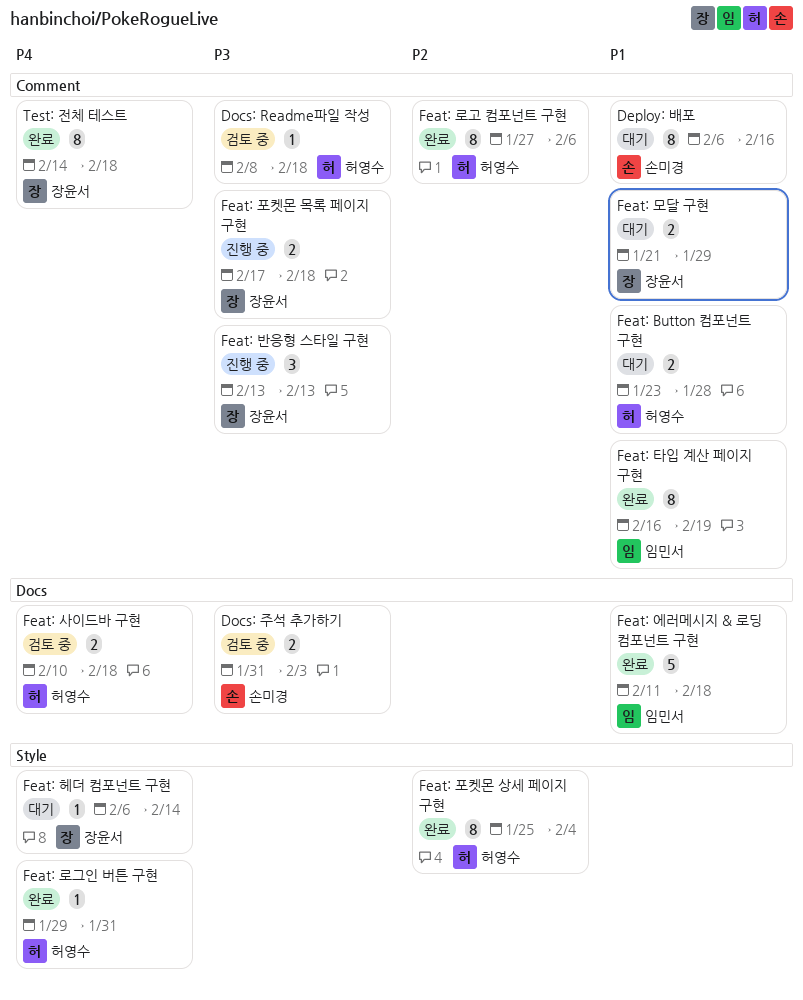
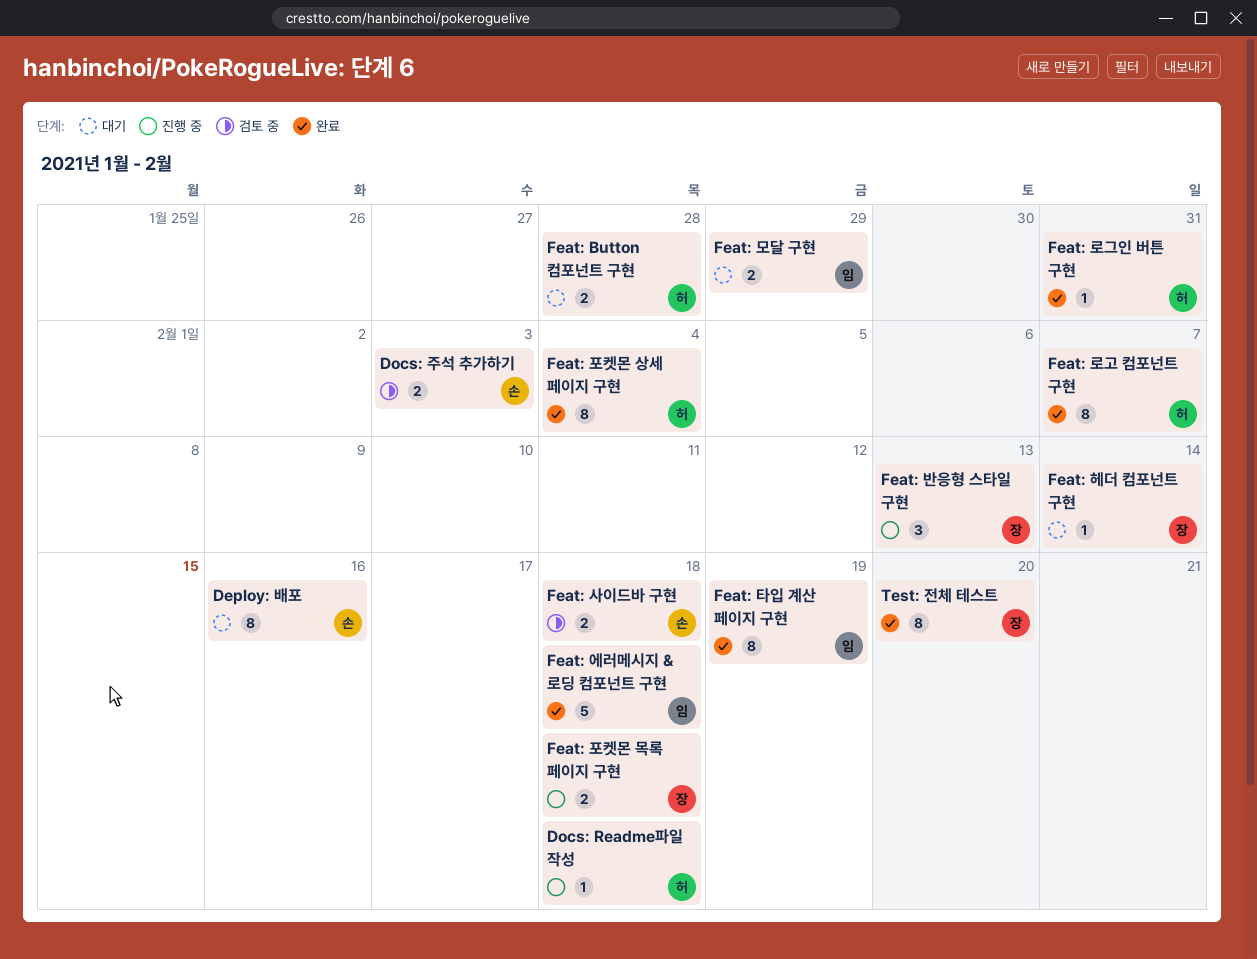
Docs: Readme파일 작성, status: 검토 중 -> 진행 중
Feat: 로고 컴포넌트 구현, due: Feb 6 -> Feb 7
Feat: 모달 구현, owner: 장윤서 -> 임민서
Feat: 사이드바 구현, owner: 허영수 -> 손미경
Test: 전체 테스트, due: Feb 18 -> Feb 20

